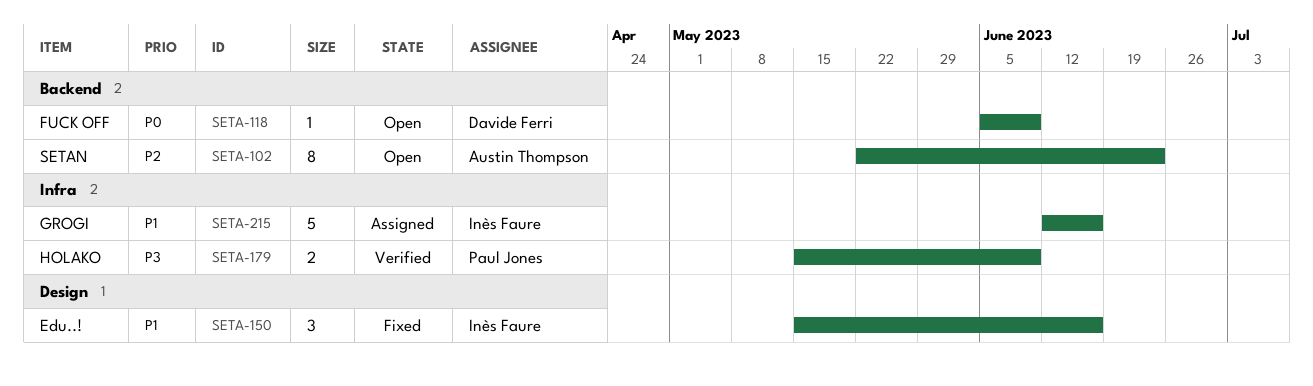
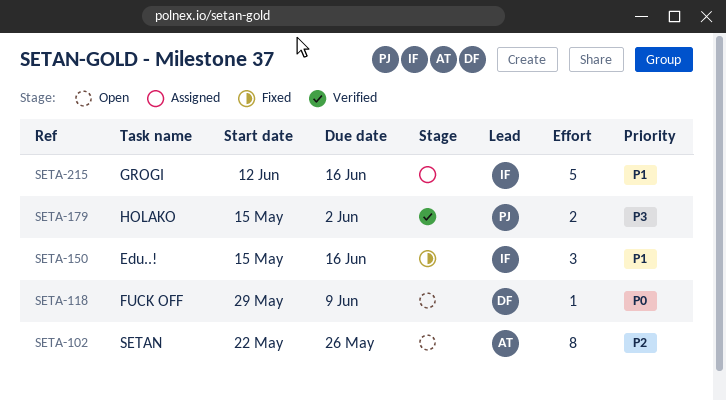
SETA-102, due: Jun 23 -> May 26
SETA-118, start: Jun 5 -> May 29
SETA-179, due: Jun 9 -> Jun 2

